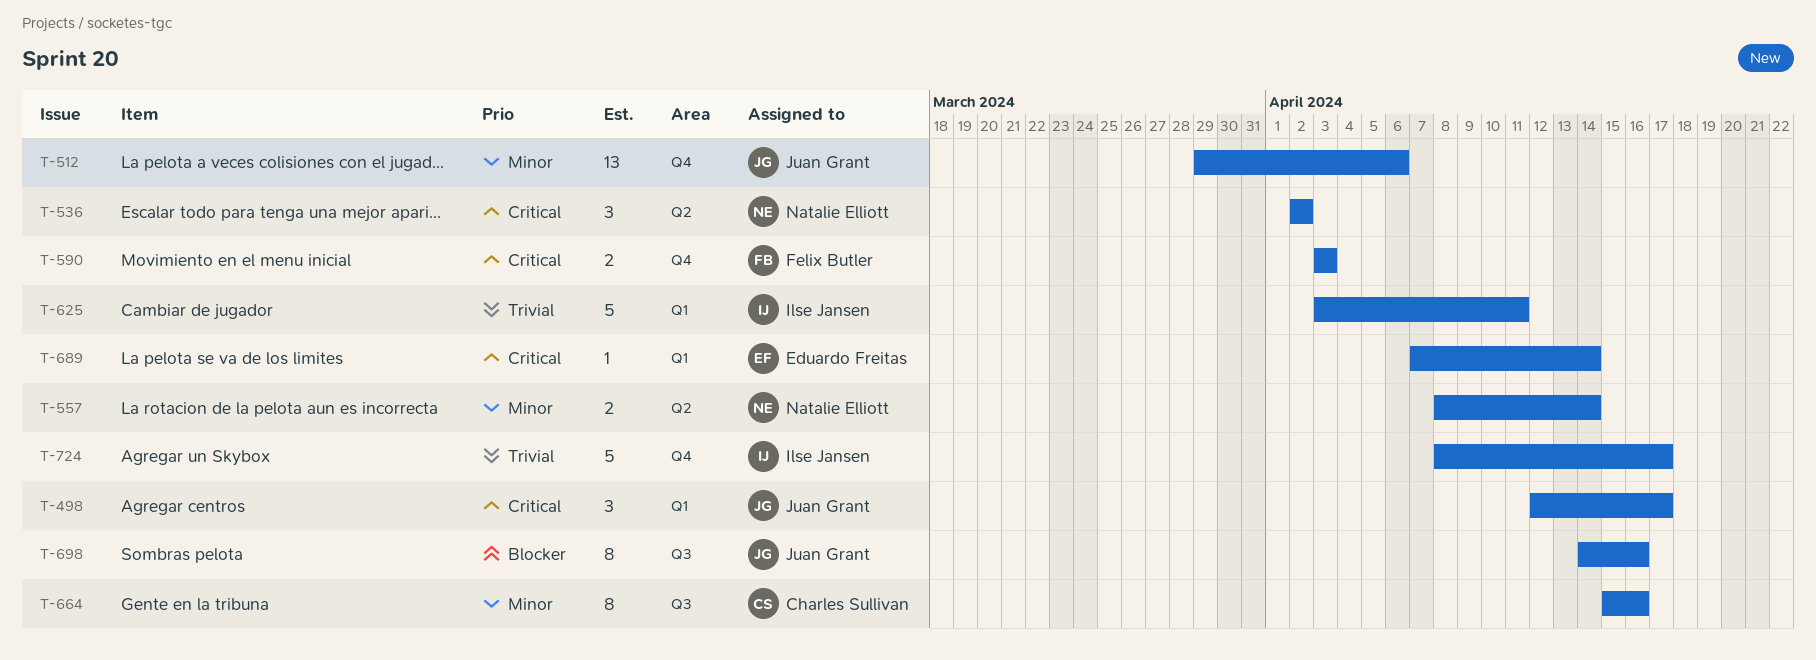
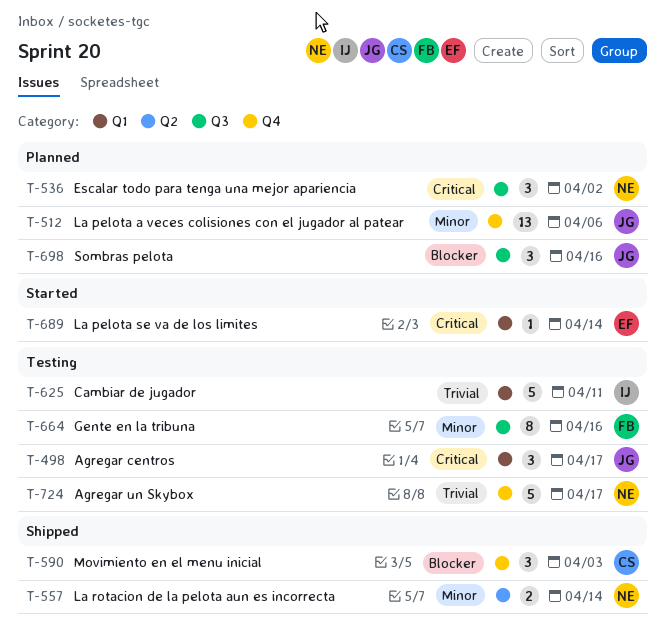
T-536, label: Q2 -> Q3
T-590, owner: Felix Butler -> Charles Sullivan
T-590, priority: Critical -> Blocker
T-590, estimate: 2 -> 3
T-664, owner: Charles Sullivan -> Felix Butler
T-698, estimate: 8 -> 3
T-724, owner: Ilse Jansen -> Natalie Elliott

